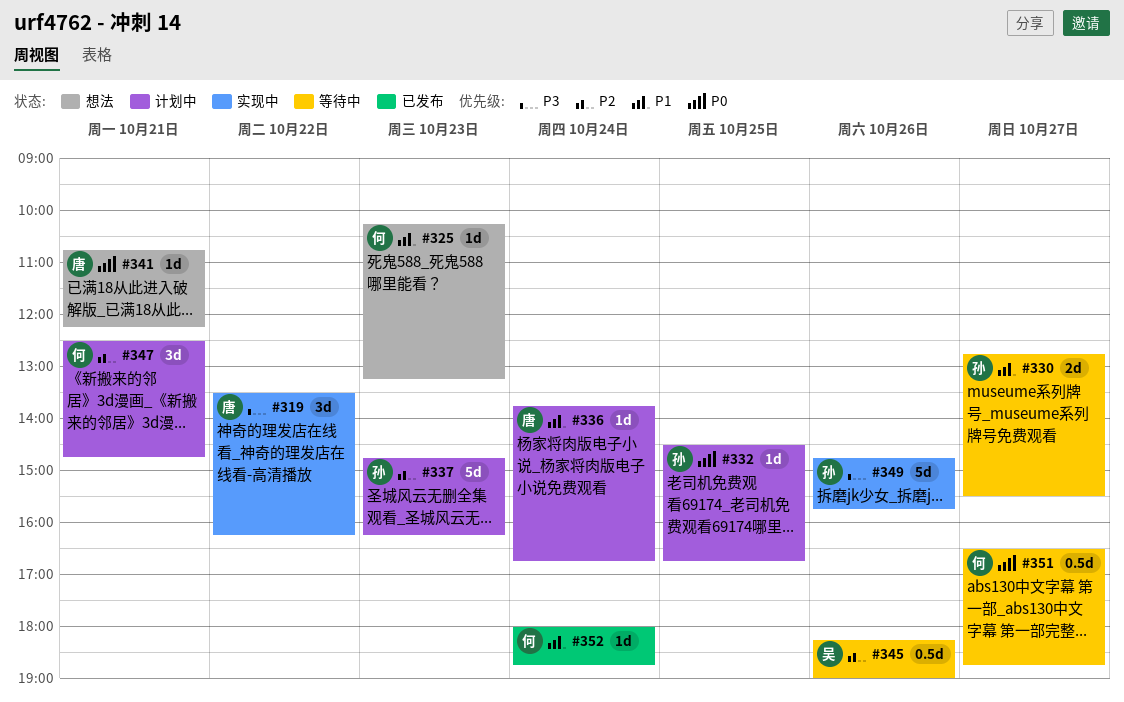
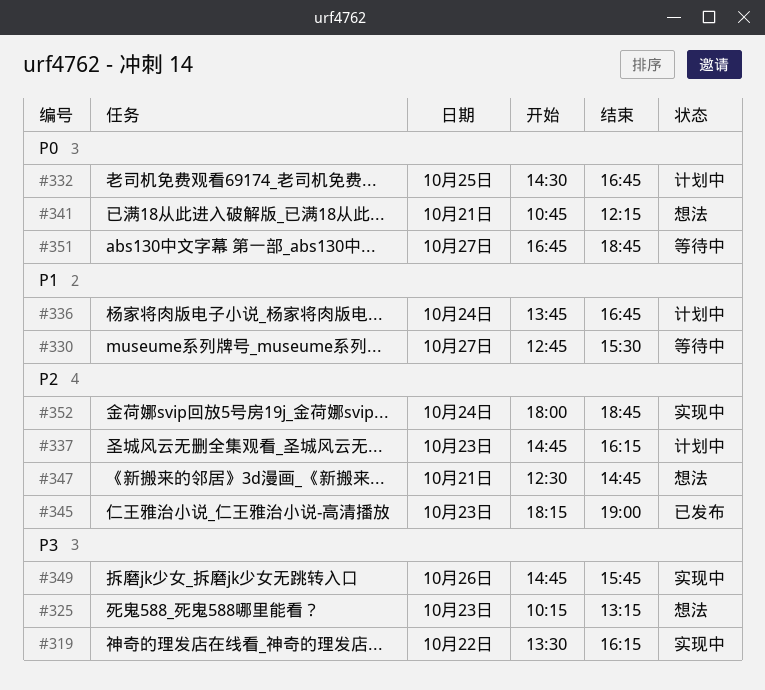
#325, priority: P1 -> P3
#345, status: 等待中 -> 已发布
#345, day: Oct 26 -> Oct 23
#347, status: 计划中 -> 想法
#351, begins: 16:30 -> 16:45
#352, status: 已发布 -> 实现中
#352, priority: P1 -> P2

